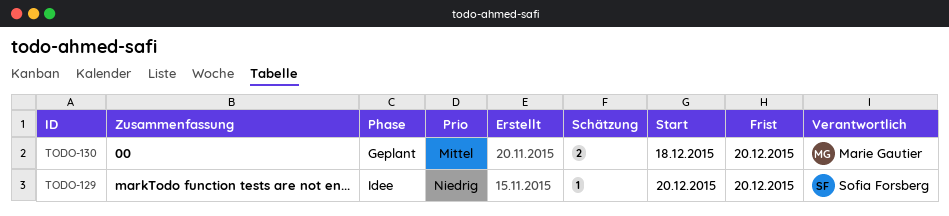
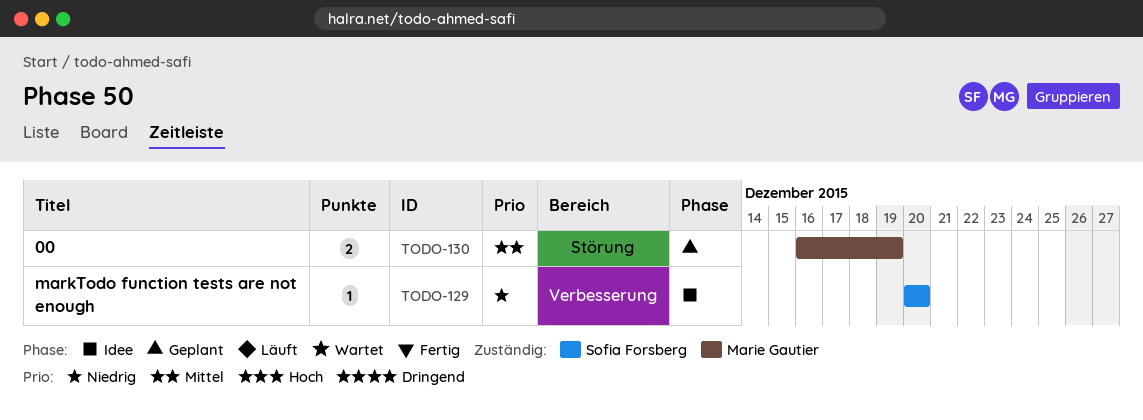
TODO-130, start: Dec 18 -> Dec 16
TODO-130, due: Dec 20 -> Dec 19

